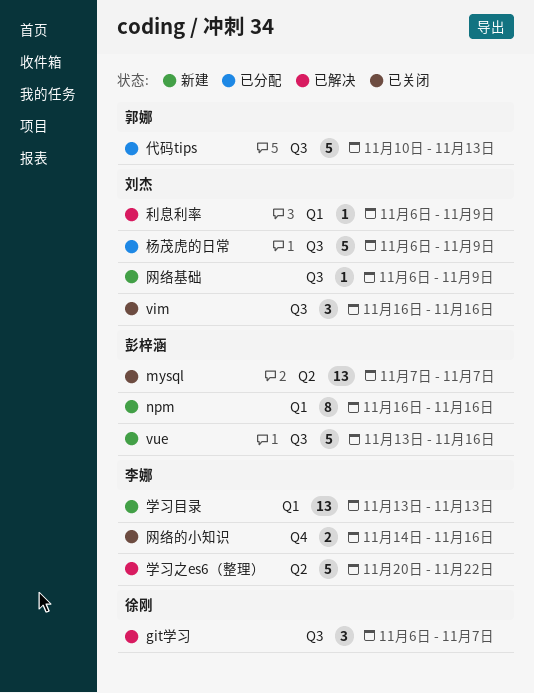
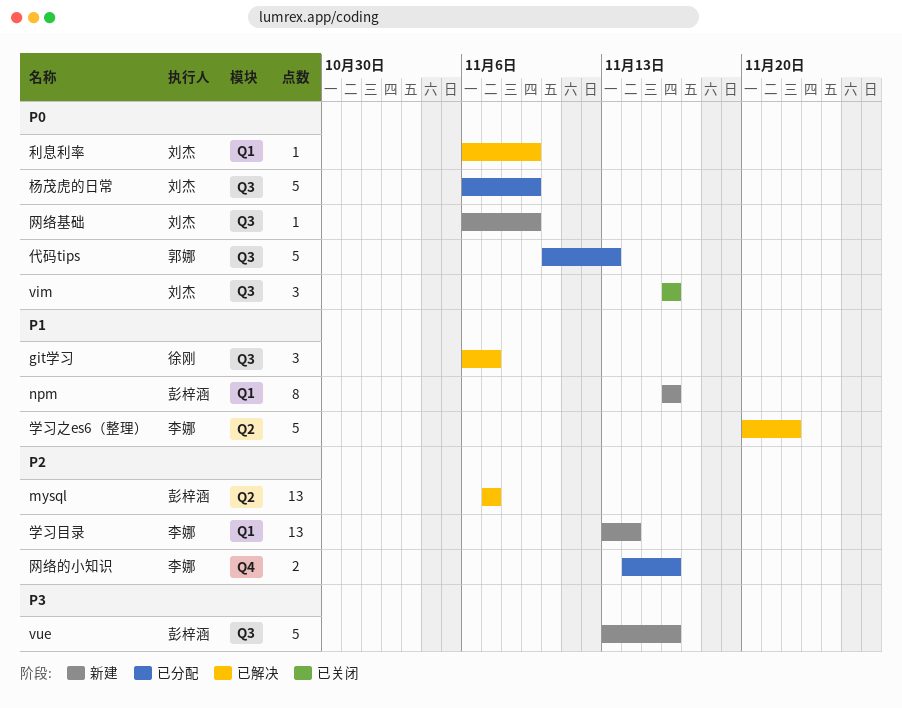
mysql, status: 已关闭 -> 已解决
学习目录, due: Nov 13 -> Nov 14
网络的小知识, status: 已关闭 -> 已分配

